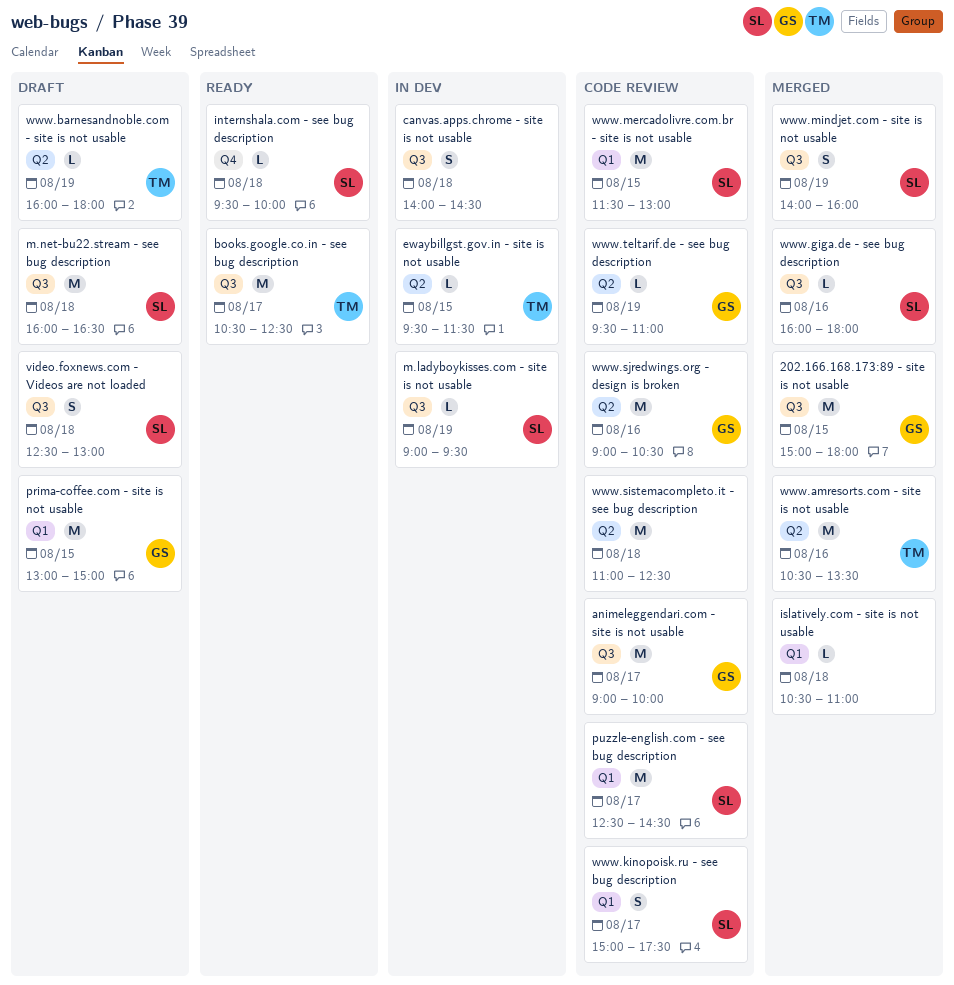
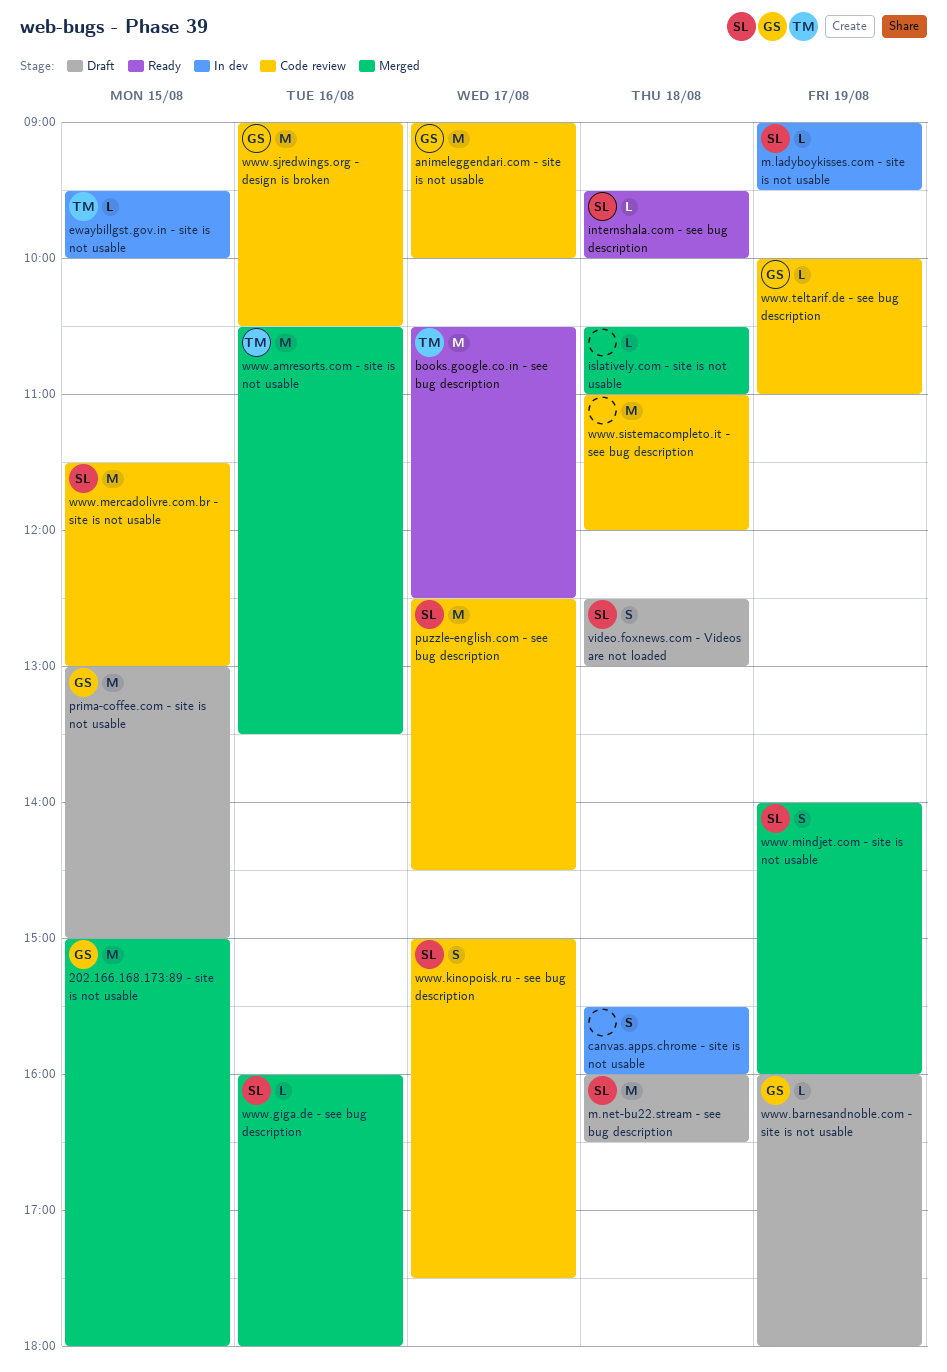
canvas.apps.chrome - site is not usable, begins: 14:00 -> 15:30
canvas.apps.chrome - site is not usable, ends: 14:30 -> 16:00
ewaybillgst.gov.in - site is not usable, ends: 11:30 -> 10:00
www.barnesandnoble.com - site is not usable, owner: TM -> GS
www.sistemacompleto.it - see bug description, ends: 12:30 -> 12:00
www.teltarif.de - see bug description, begins: 09:30 -> 10:00

